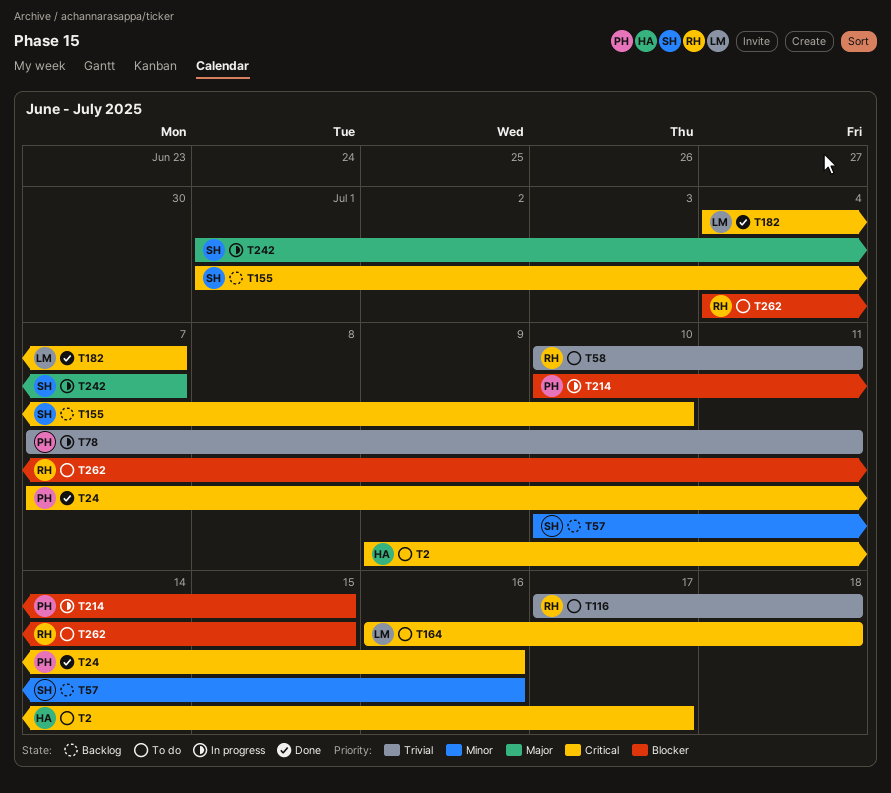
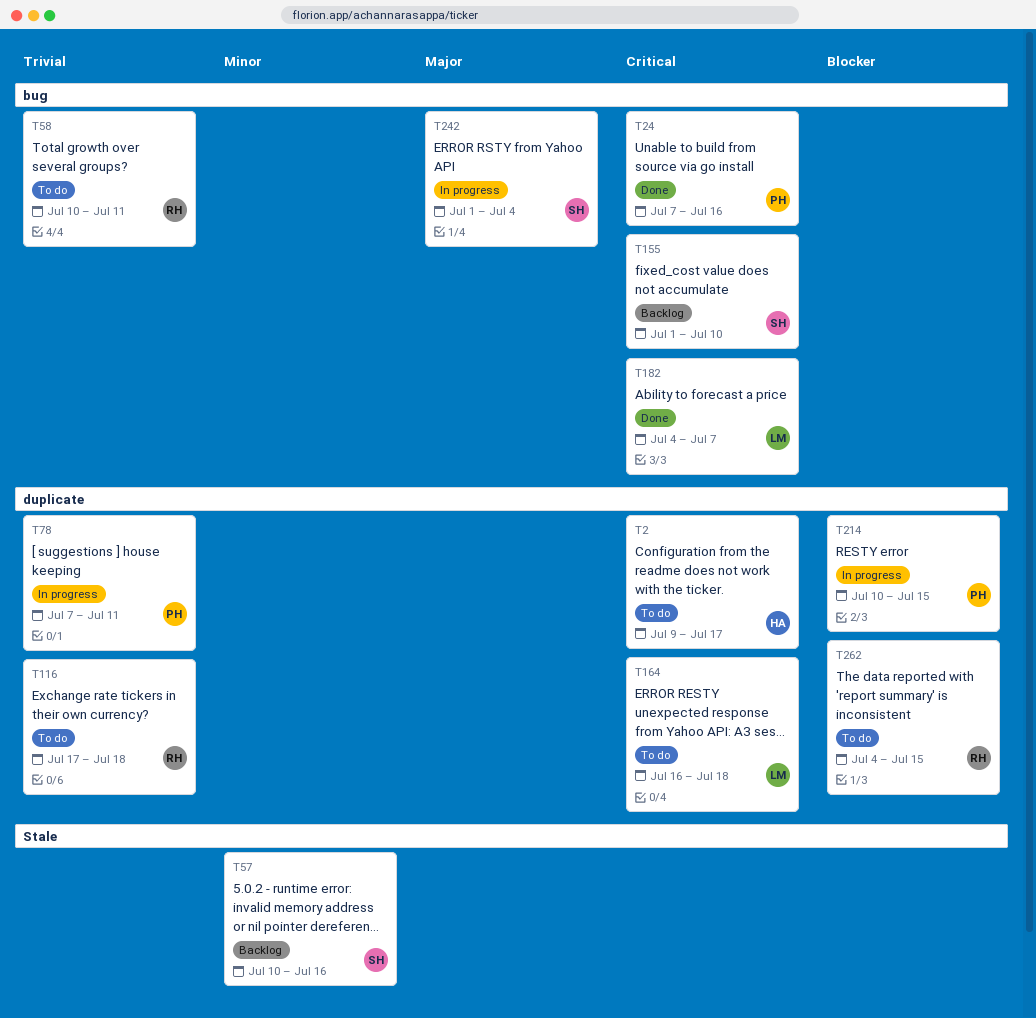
T242, due: Jul 7 -> Jul 4

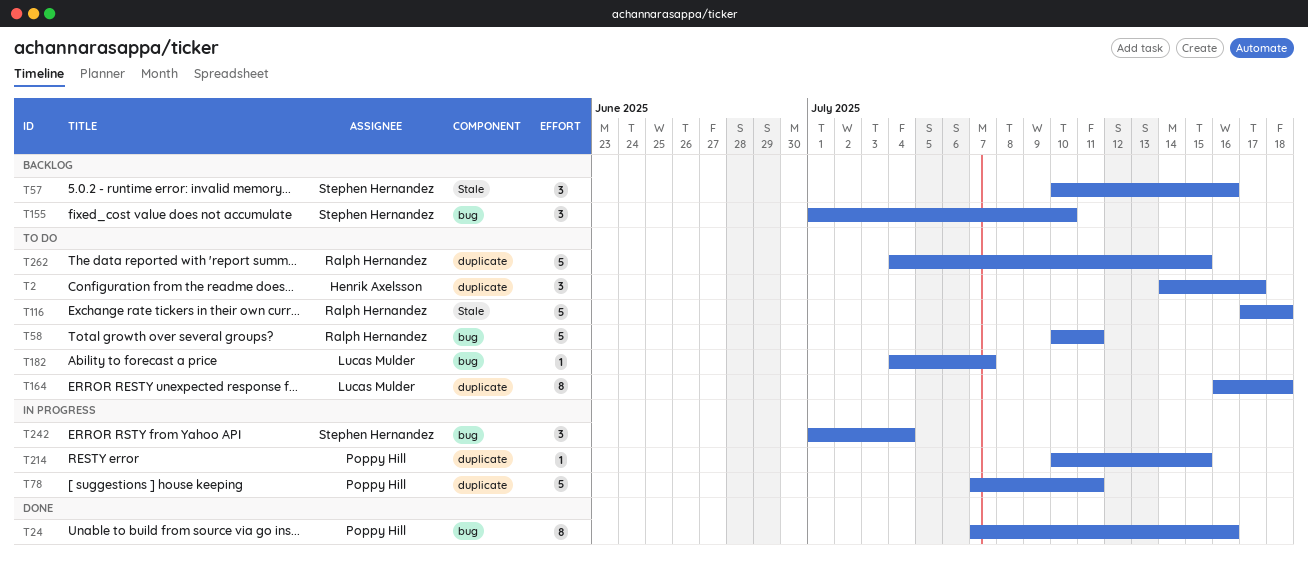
T2, start: Jul 9 -> Jul 14
T116, label: duplicate -> Stale
T182, status: Done -> To do

